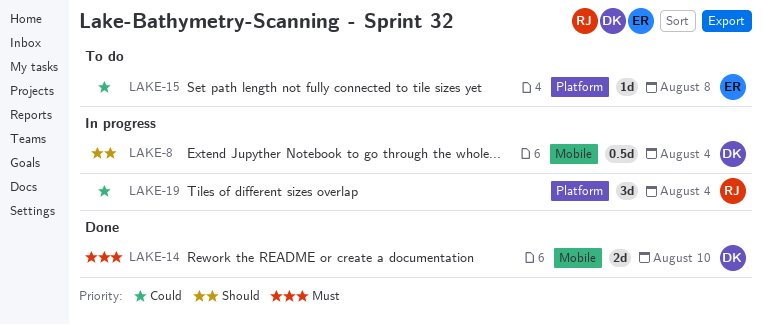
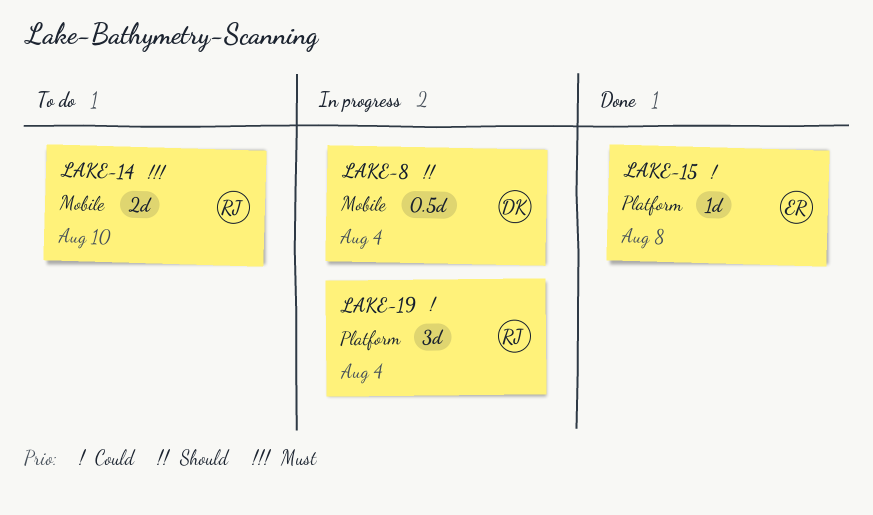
LAKE-14, status: Done -> To do
LAKE-14, owner: DK -> RJ
LAKE-15, status: To do -> Done

